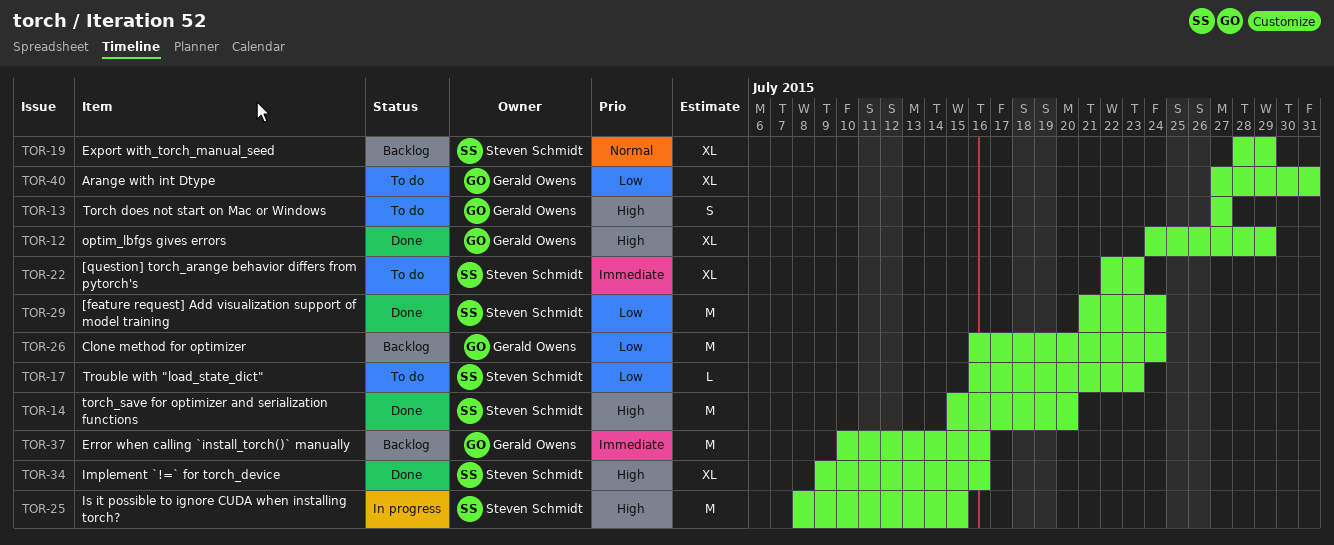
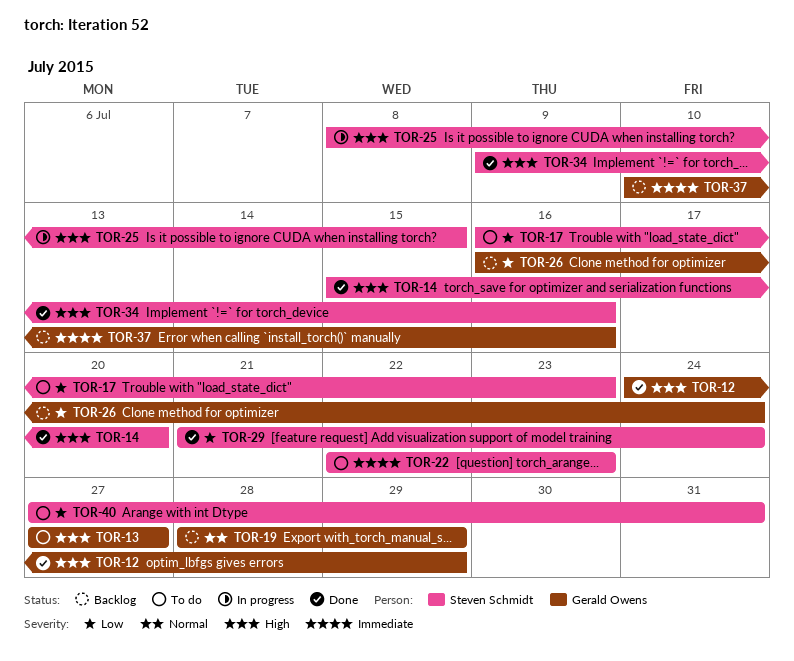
TOR-19, owner: Steven Schmidt -> Gerald Owens
TOR-40, owner: Gerald Owens -> Steven Schmidt

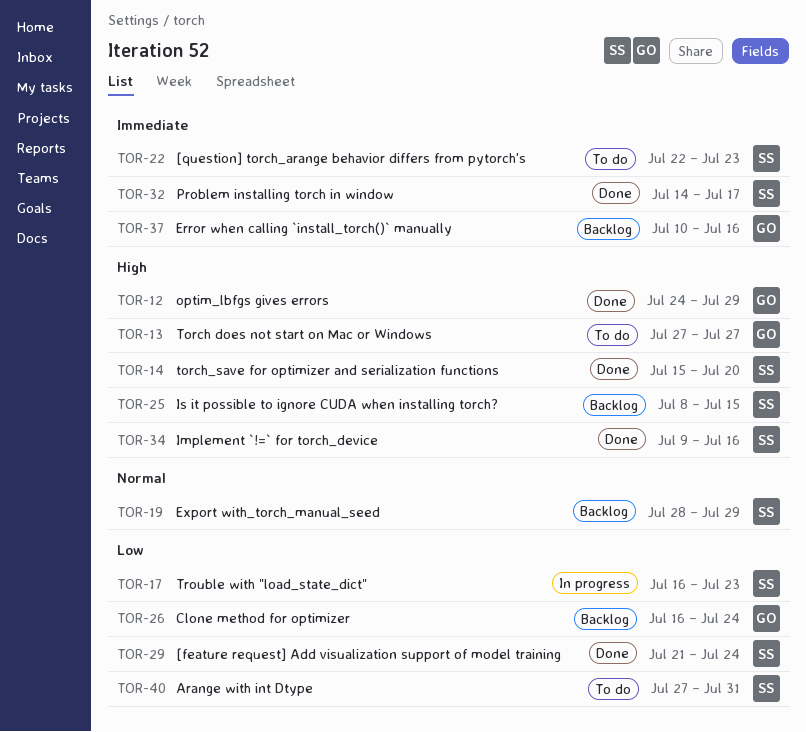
TOR-17, status: To do -> In progress
TOR-19, owner: Gerald Owens -> Steven Schmidt
TOR-25, status: In progress -> Backlog
TOR-32: none -> present

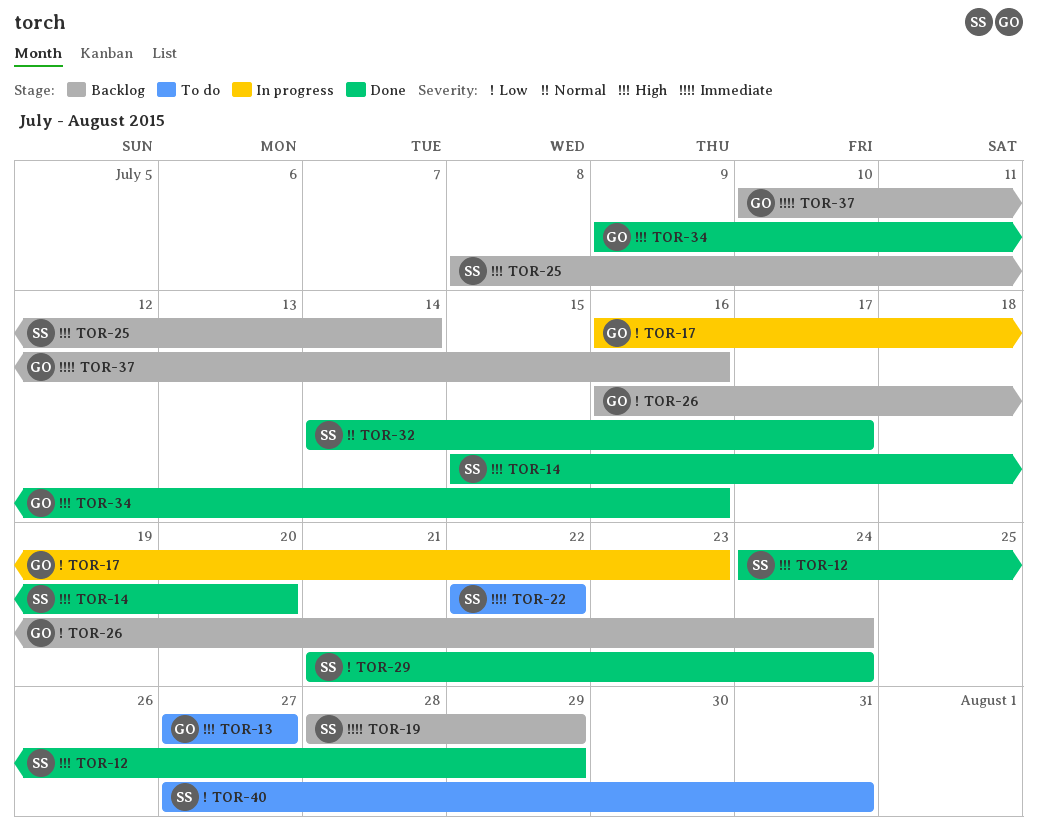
TOR-12, owner: GO -> SS
TOR-17, owner: SS -> GO
TOR-19, priority: Normal -> Immediate
TOR-22, due: Jul 23 -> Jul 22
TOR-25, due: Jul 15 -> Jul 14
TOR-32, priority: Immediate -> Normal
TOR-34, owner: SS -> GO

